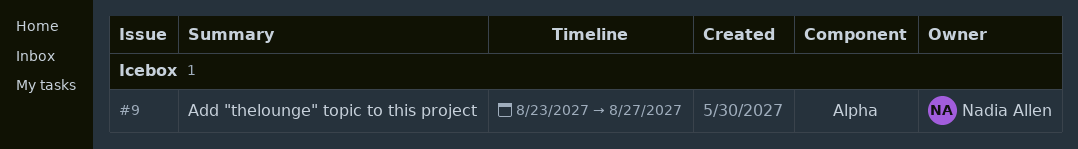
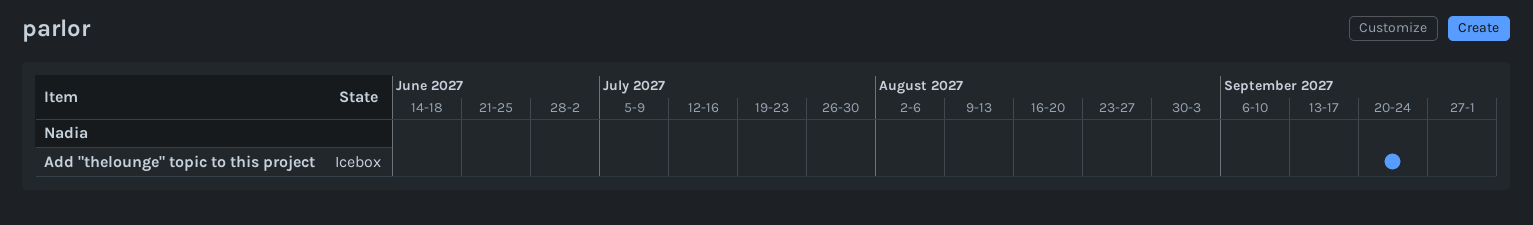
Add "thelounge" topic to this project, start: Aug 23 -> Sep 20
Add "thelounge" topic to this project, due: Aug 27 -> Sep 24

